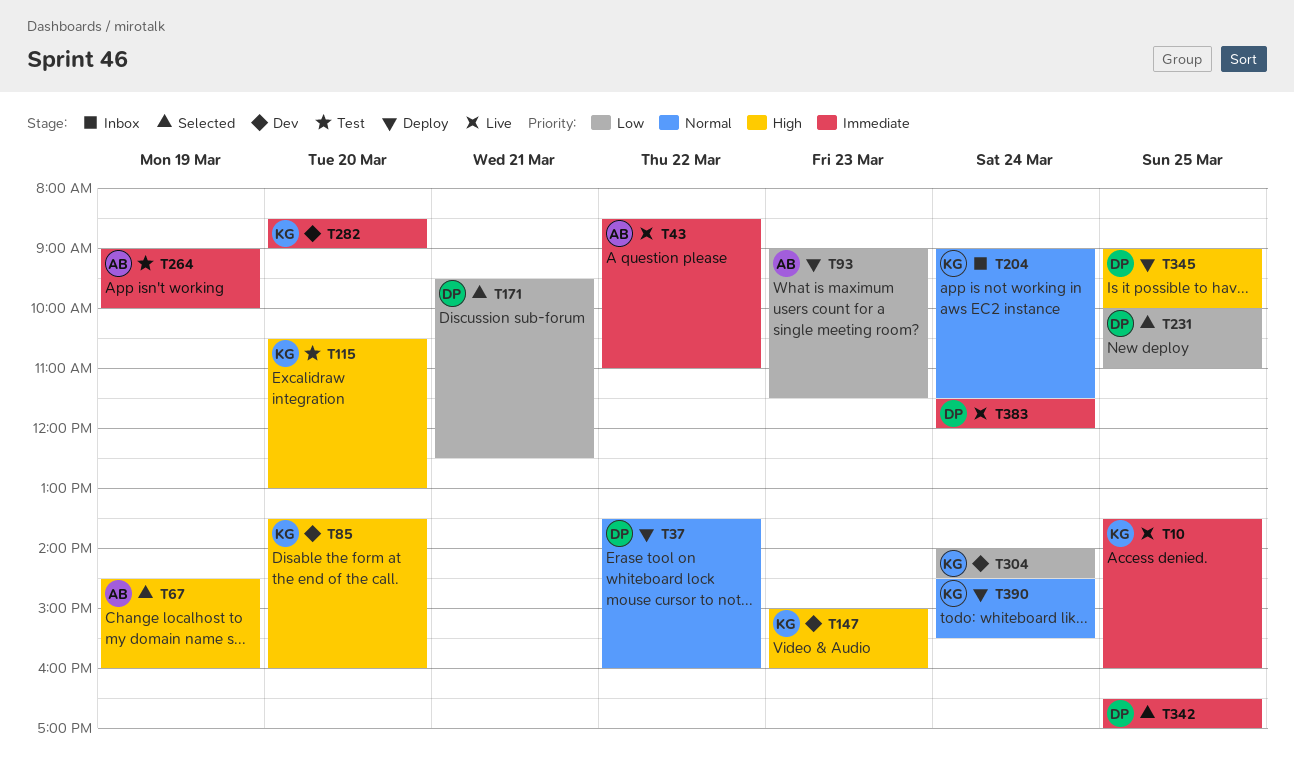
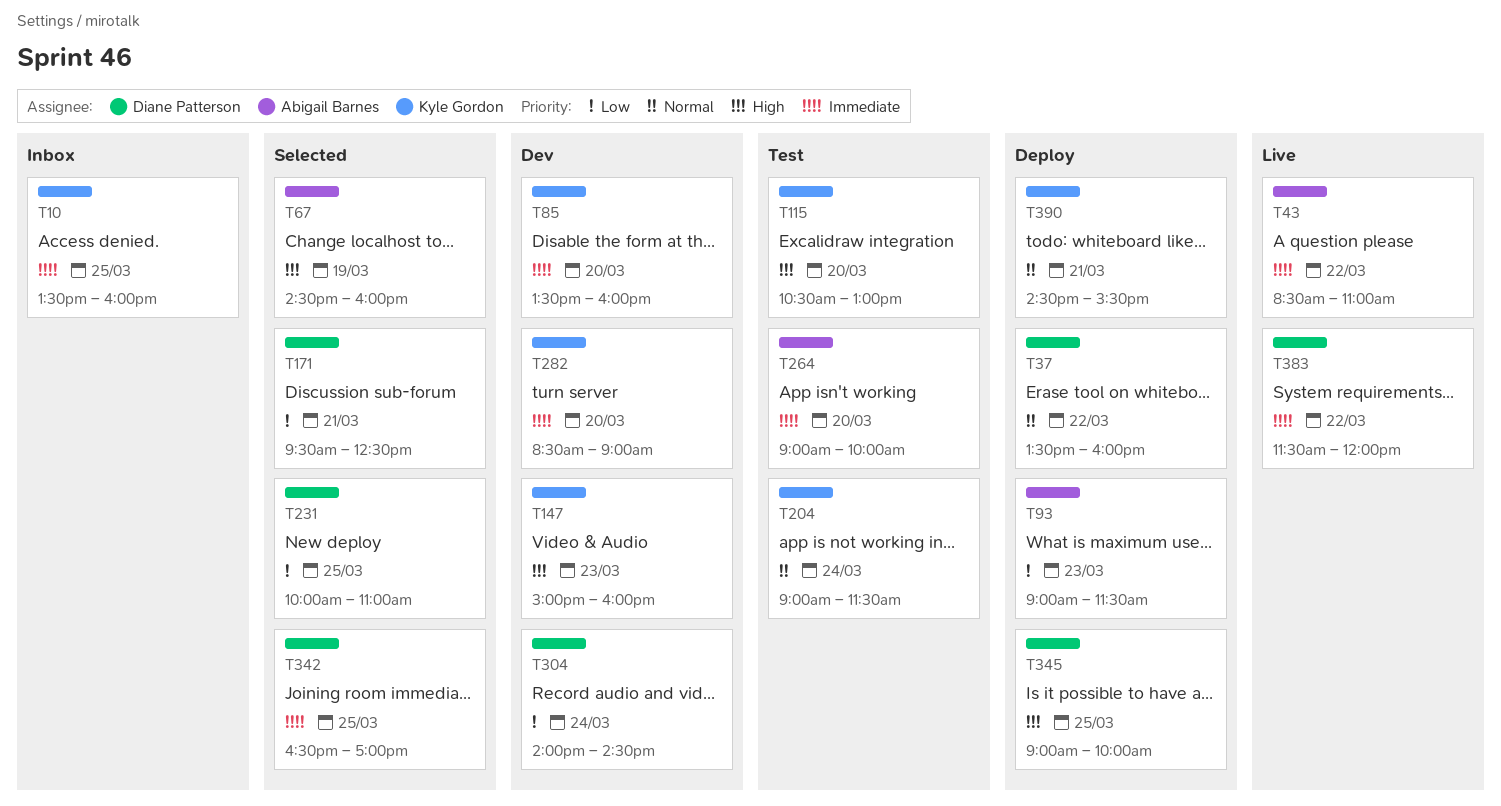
T10, status: Live -> Inbox
T85, priority: High -> Immediate
T204, status: Inbox -> Test
T264, day: Mar 19 -> Mar 20
T304, owner: Kyle Gordon -> Diane Patterson
T383, day: Mar 24 -> Mar 22
T390, day: Mar 24 -> Mar 21

